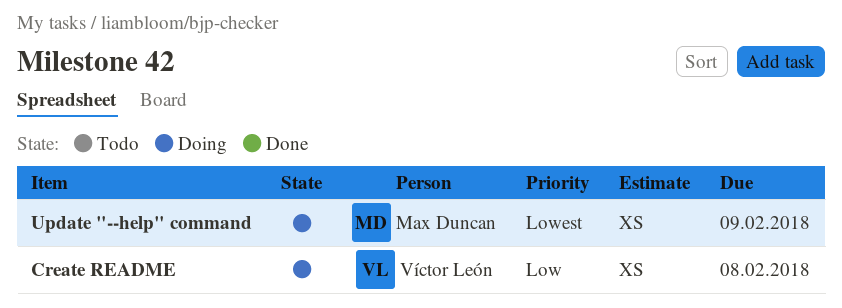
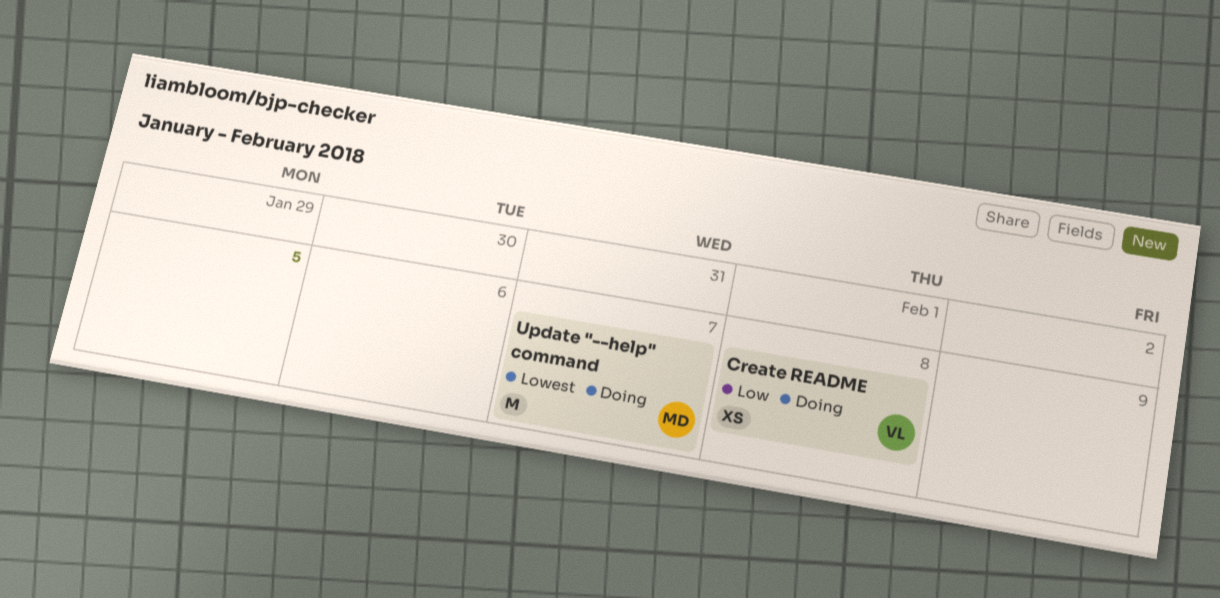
Update "--help" command, estimate: XS -> M
Update "--help" command, due: Feb 9 -> Feb 7

